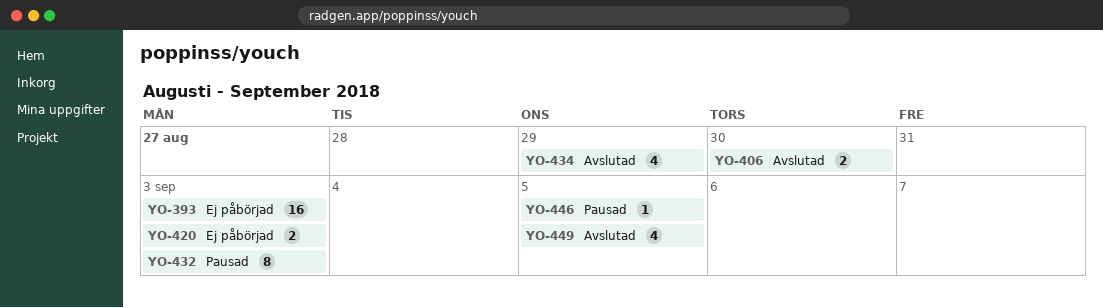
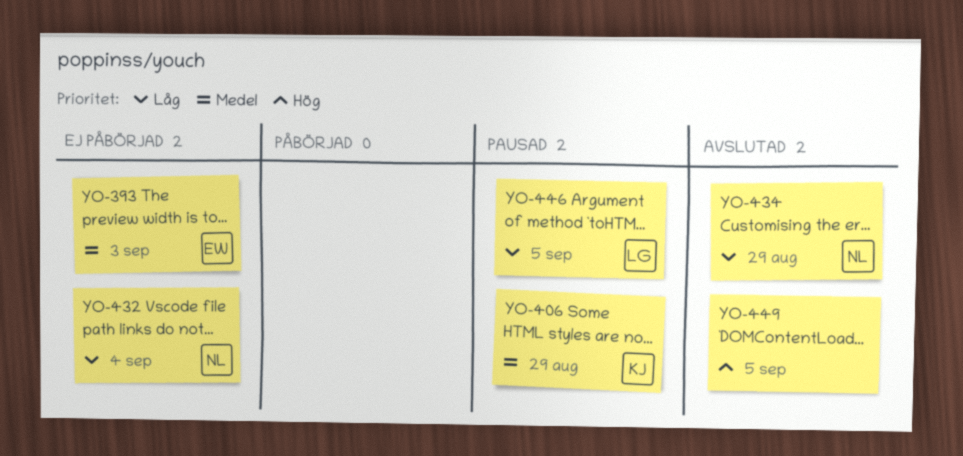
YO-406, status: Avslutad -> Pausad
YO-406, due: Aug 30 -> Aug 29
YO-420: present -> none
YO-432, status: Pausad -> Ej påbörjad
YO-432, due: Sep 3 -> Sep 4

